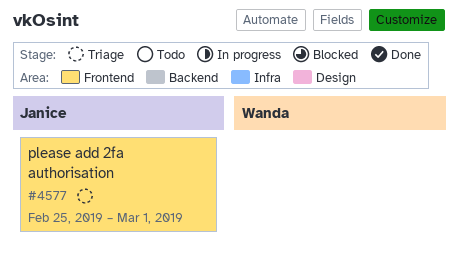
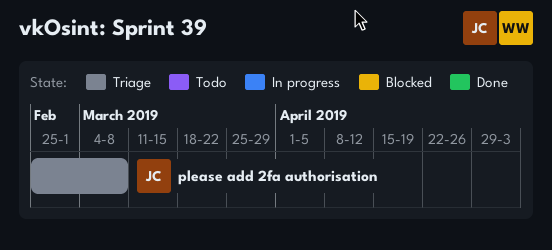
please add 2fa authorisation, due: Mar 1 -> Mar 8

